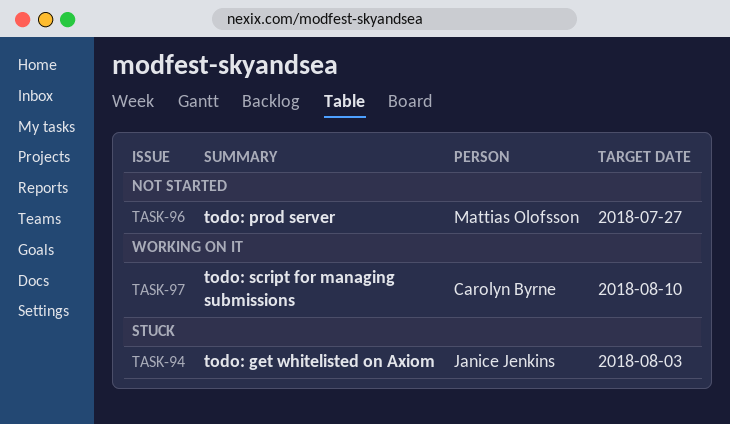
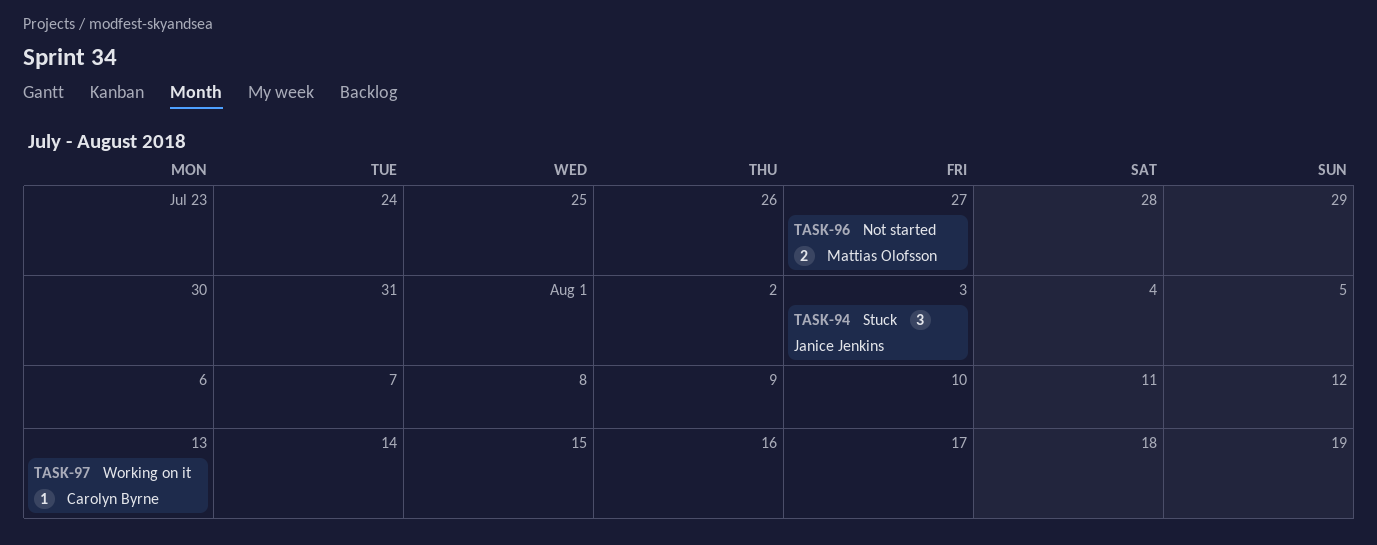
TASK-97, due: Aug 10 -> Aug 13

